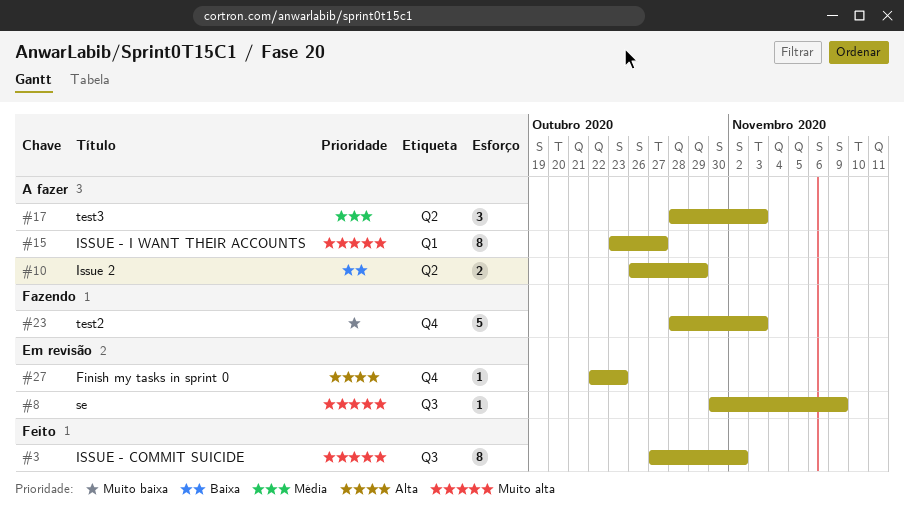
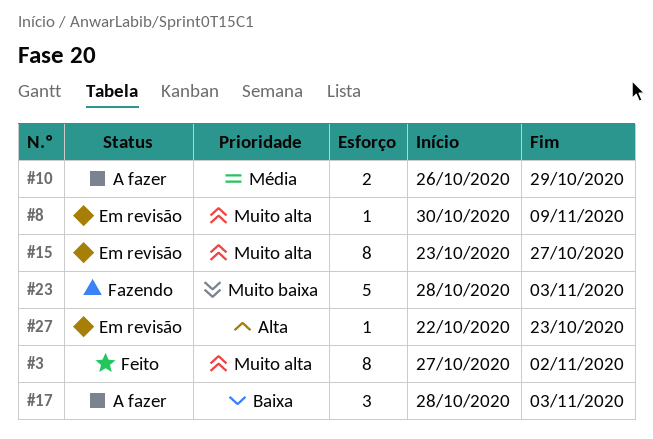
#10, priority: Baixa -> Média
#15, status: A fazer -> Em revisão
#17, priority: Média -> Baixa

